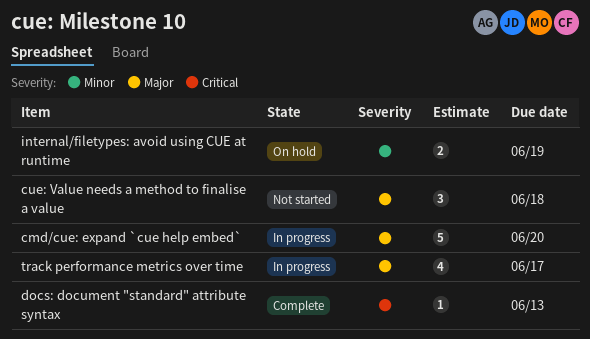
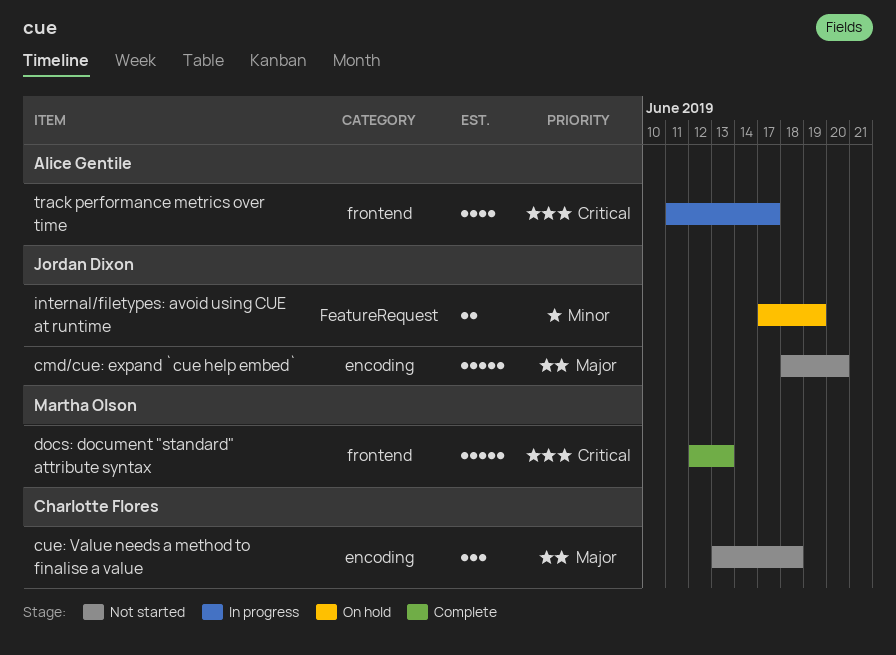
cmd/cue: expand `cue help embed`, status: In progress -> Not started
docs: document "standard" attribute syntax, estimate: 1 -> 5
track performance metrics over time, priority: Major -> Critical

